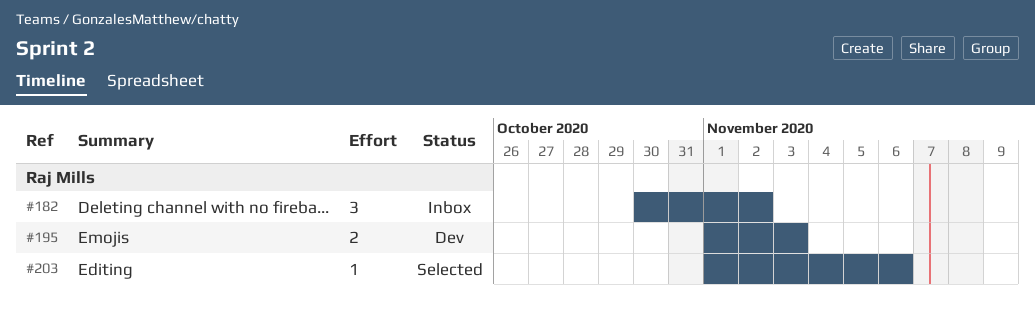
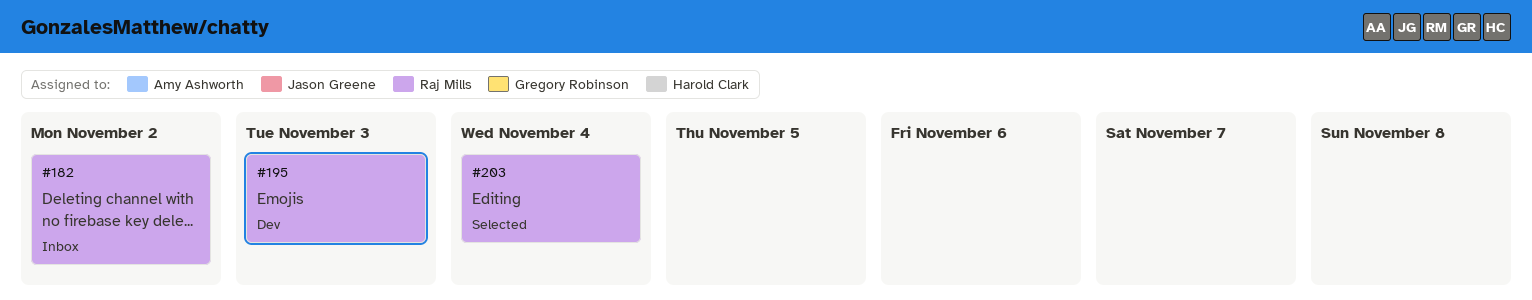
#203, due: Nov 6 -> Nov 4

